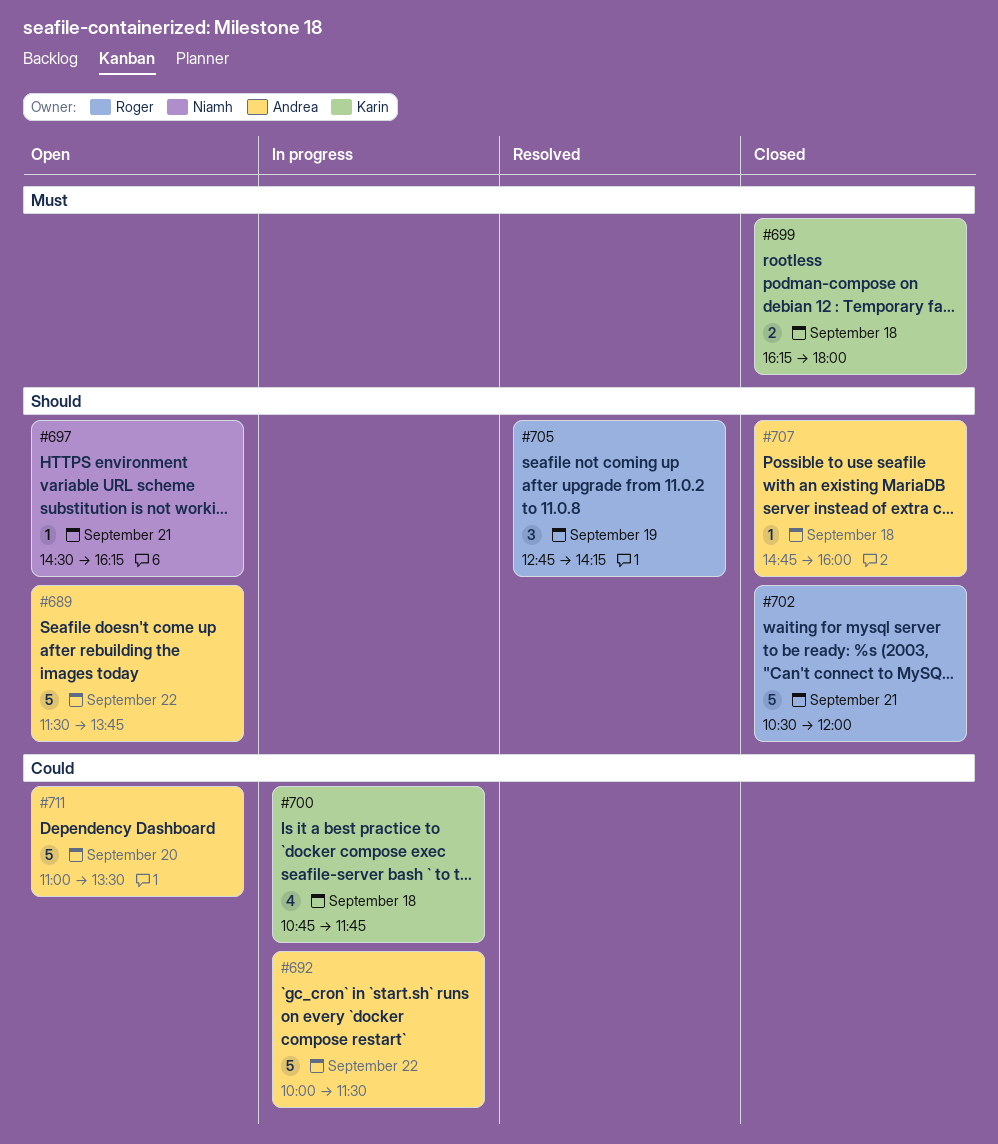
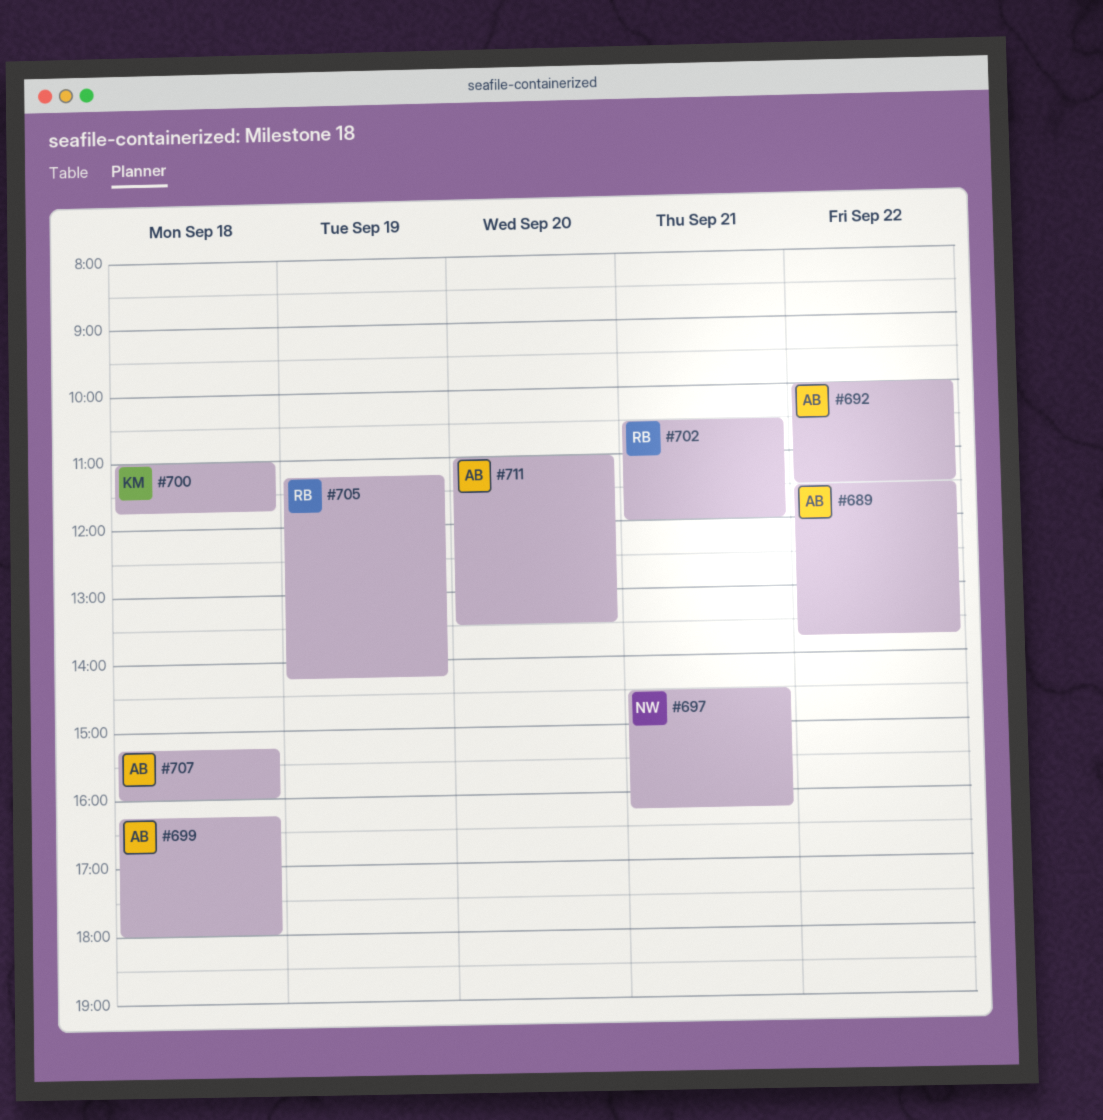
#699, owner: Karin -> Andrea
#700, begins: 10:45 -> 11:00
#705, begins: 12:45 -> 11:15
#707, begins: 14:45 -> 15:15

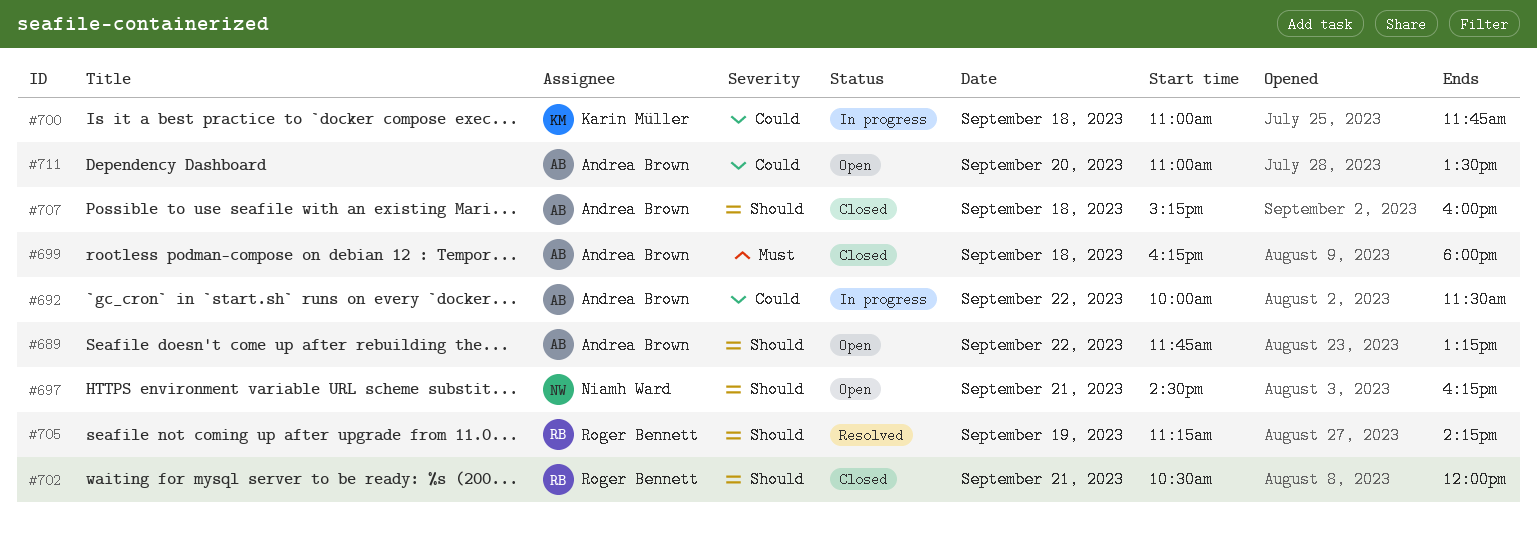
#689, begins: 11:30 -> 11:45
#689, ends: 13:45 -> 13:15

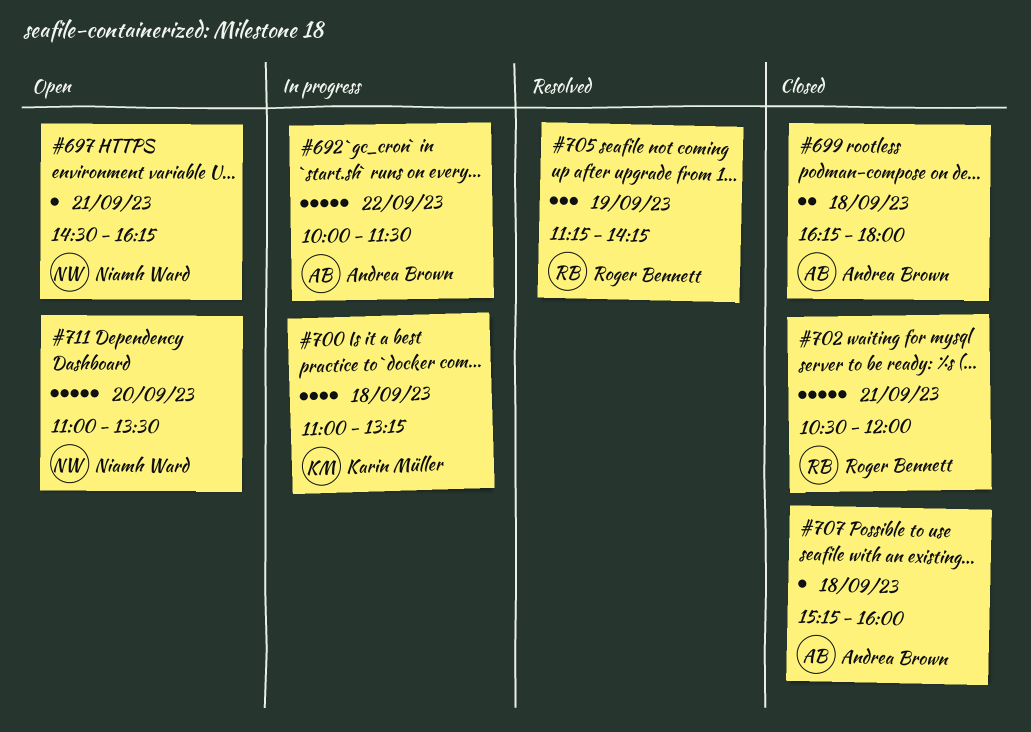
#689: present -> none
#700, ends: 11:45 -> 13:15
#711, owner: Andrea Brown -> Niamh Ward

